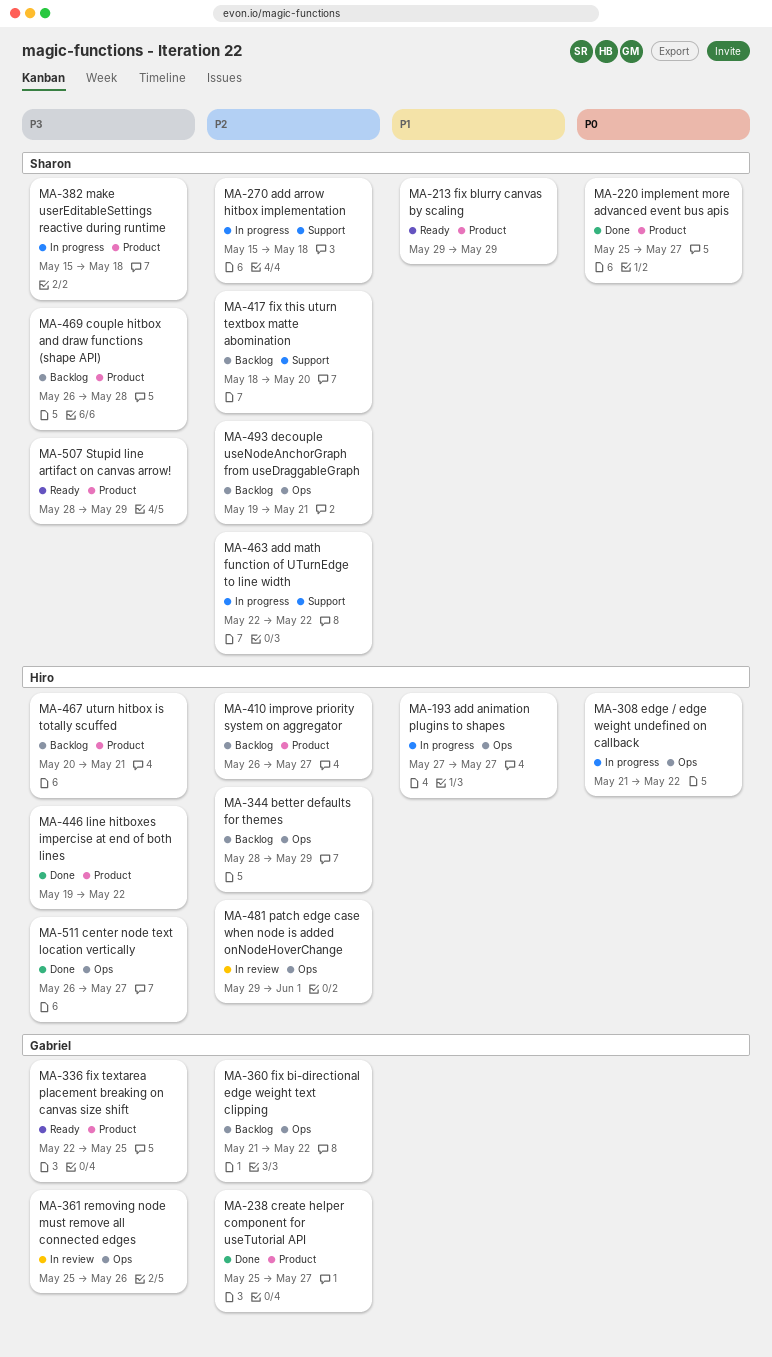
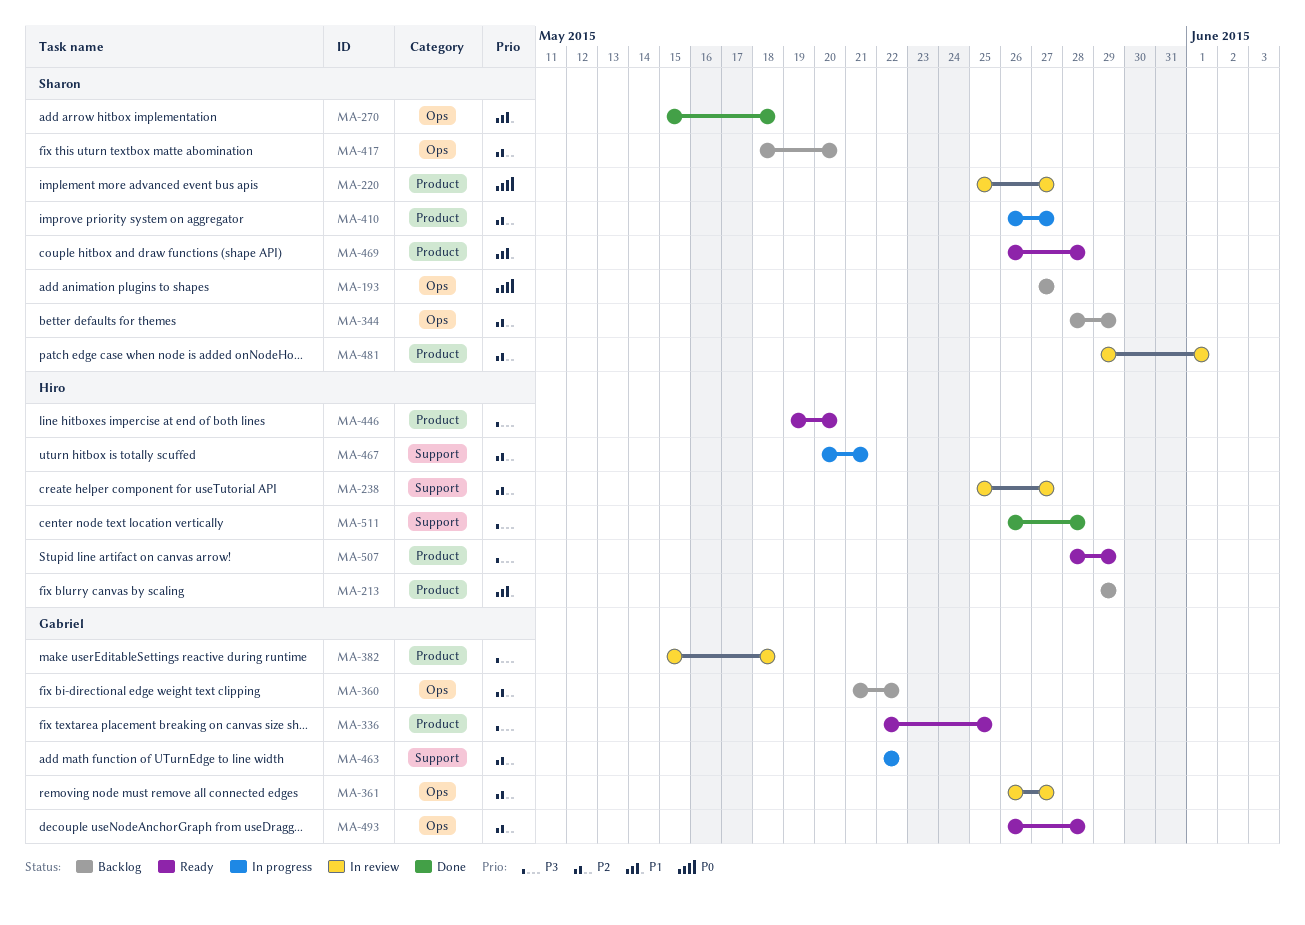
MA-193, status: In progress -> Backlog
MA-193, owner: Hiro -> Sharon
MA-193, priority: P1 -> P0
MA-213, status: Ready -> Backlog
MA-213, owner: Sharon -> Hiro
MA-220, status: Done -> In review
MA-238, status: Done -> In review
MA-238, owner: Gabriel -> Hiro
MA-238, label: Product -> Support
MA-270, status: In progress -> Done
MA-270, priority: P2 -> P1
MA-270, label: Support -> Ops
MA-308: present -> none
MA-344, owner: Hiro -> Sharon
MA-361, priority: P3 -> P2
MA-361, start: May 25 -> May 26
MA-361, due: May 26 -> May 27
MA-382, status: In progress -> In review
MA-382, owner: Sharon -> Gabriel
MA-410, status: Backlog -> In progress
MA-410, owner: Hiro -> Sharon
MA-417, label: Support -> Ops
MA-446, status: Done -> Ready
MA-446, due: May 22 -> May 20
MA-463, owner: Sharon -> Gabriel
MA-467, status: Backlog -> In progress
MA-467, priority: P3 -> P2
MA-467, label: Product -> Support
MA-469, status: Backlog -> Ready
MA-469, priority: P3 -> P1
MA-481, owner: Hiro -> Sharon
MA-481, label: Ops -> Product
MA-493, status: Backlog -> Ready
MA-493, owner: Sharon -> Gabriel
MA-493, start: May 19 -> May 26
MA-493, due: May 21 -> May 28
MA-507, owner: Sharon -> Hiro
MA-511, label: Ops -> Support
MA-511, due: May 27 -> May 28

